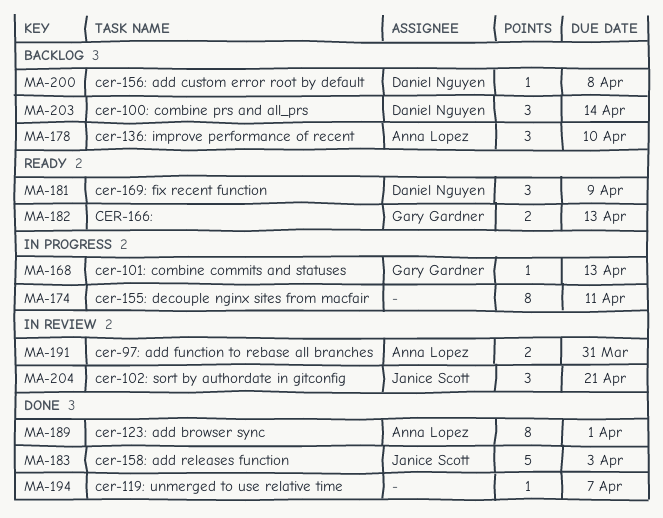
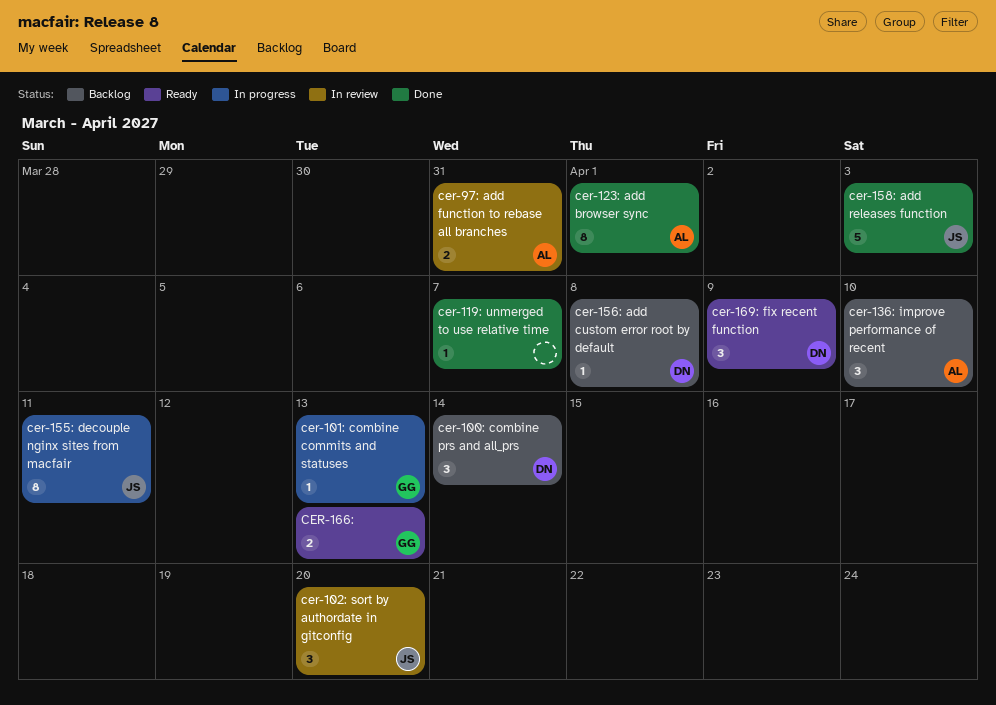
cer-102: sort by authordate in gitconfig, due: Apr 21 -> Apr 20
cer-155: decouple nginx sites from macfair, owner: none -> Janice Scott

